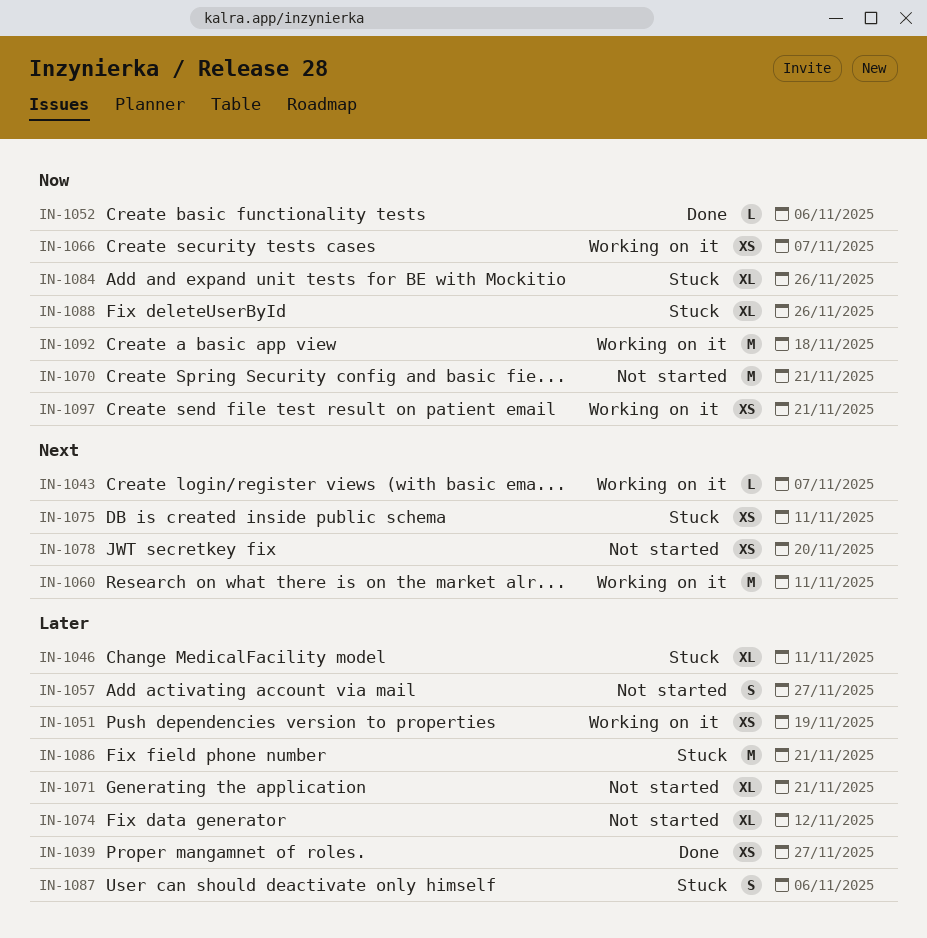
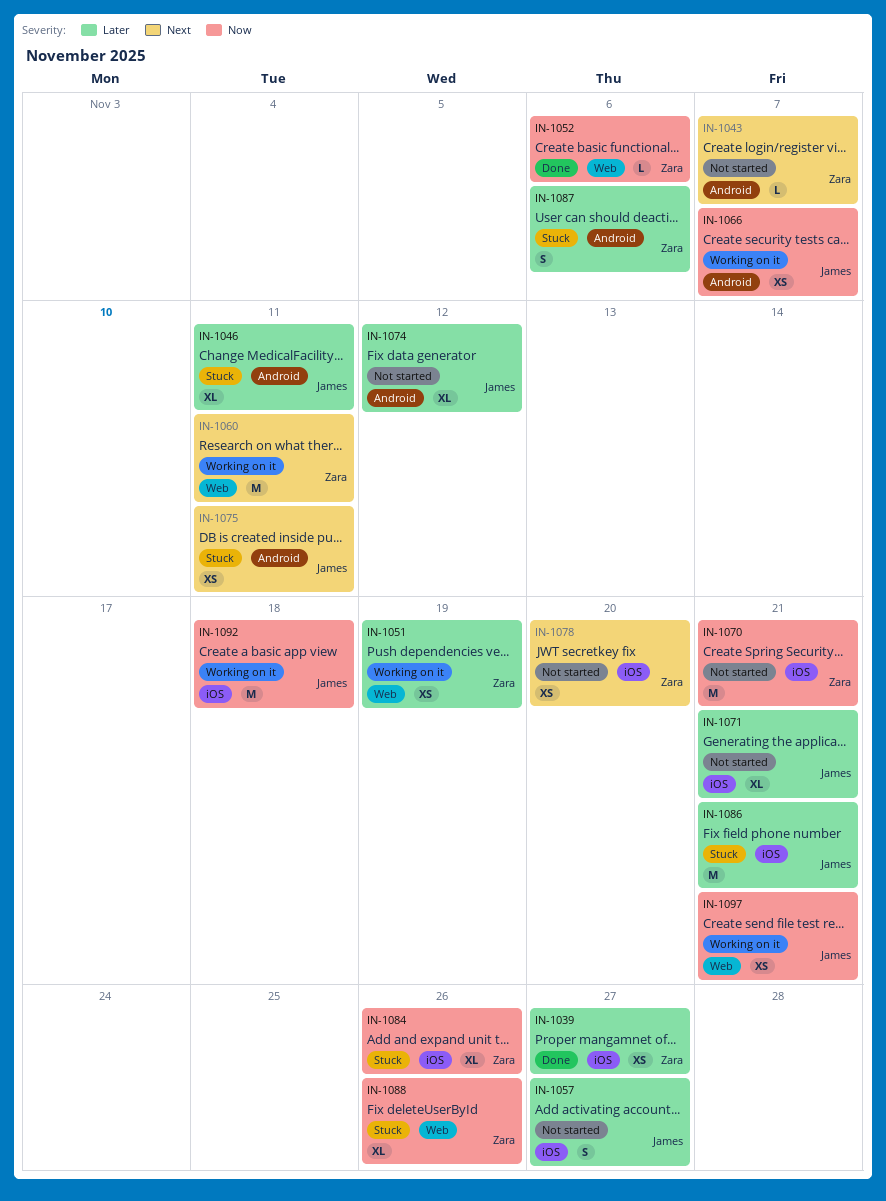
IN-1043, status: Working on it -> Not started

